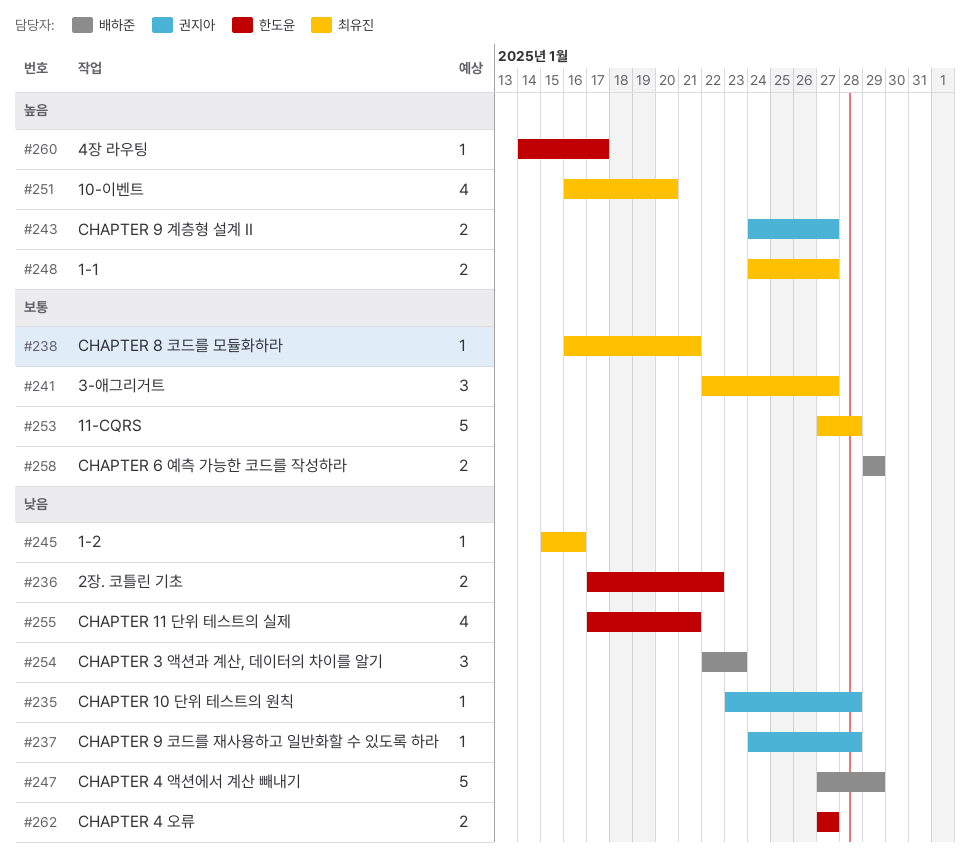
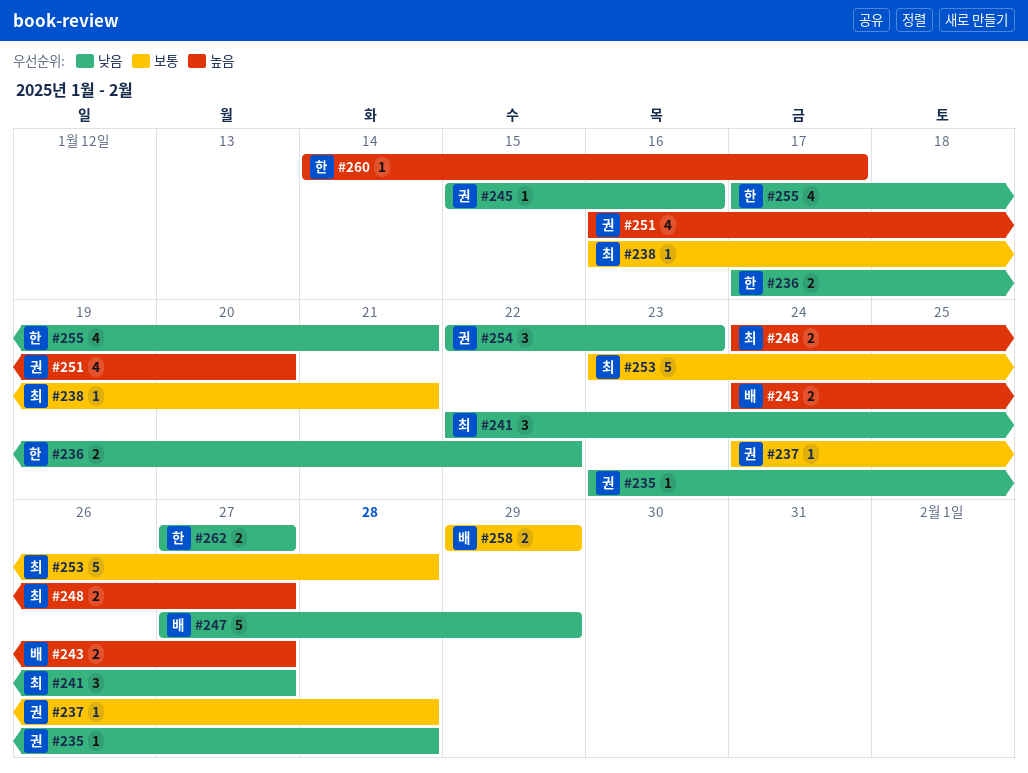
#237, priority: 낮음 -> 보통
#241, priority: 보통 -> 낮음
#243, owner: 권지아 -> 배하준
#245, owner: 최유진 -> 권지아
#251, owner: 최유진 -> 권지아
#253, start: Jan 27 -> Jan 23
#254, owner: 배하준 -> 권지아

